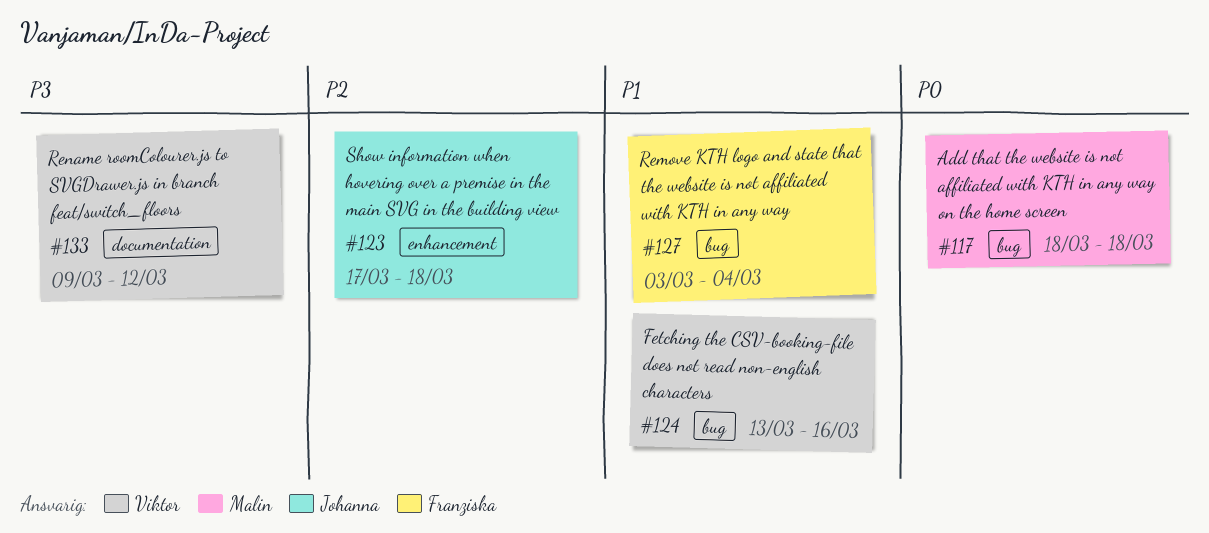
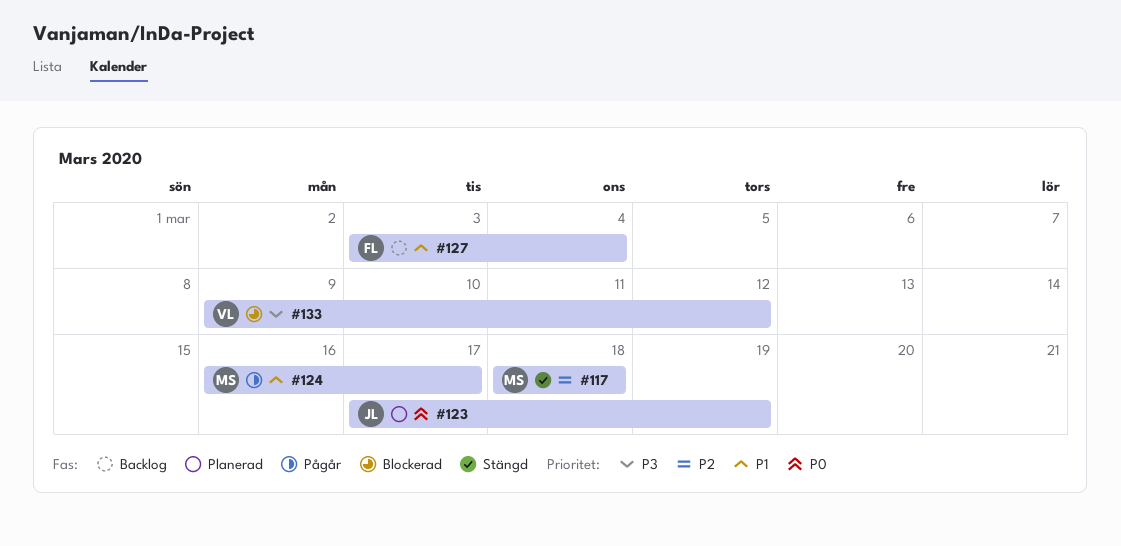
#117, priority: P0 -> P2
#123, priority: P2 -> P0
#123, due: Mar 18 -> Mar 19
#124, owner: Viktor -> Malin
#124, start: Mar 13 -> Mar 16
#124, due: Mar 16 -> Mar 17

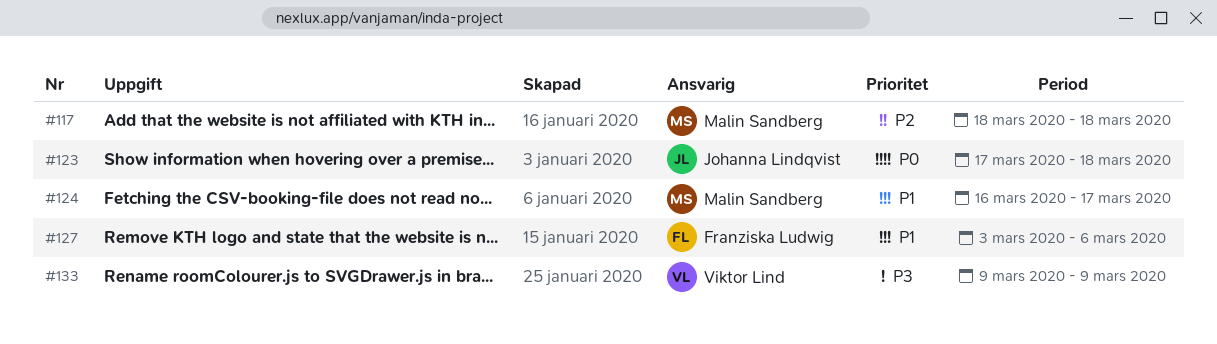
#123, due: Mar 19 -> Mar 18
#127, due: Mar 4 -> Mar 6
#133, due: Mar 12 -> Mar 9

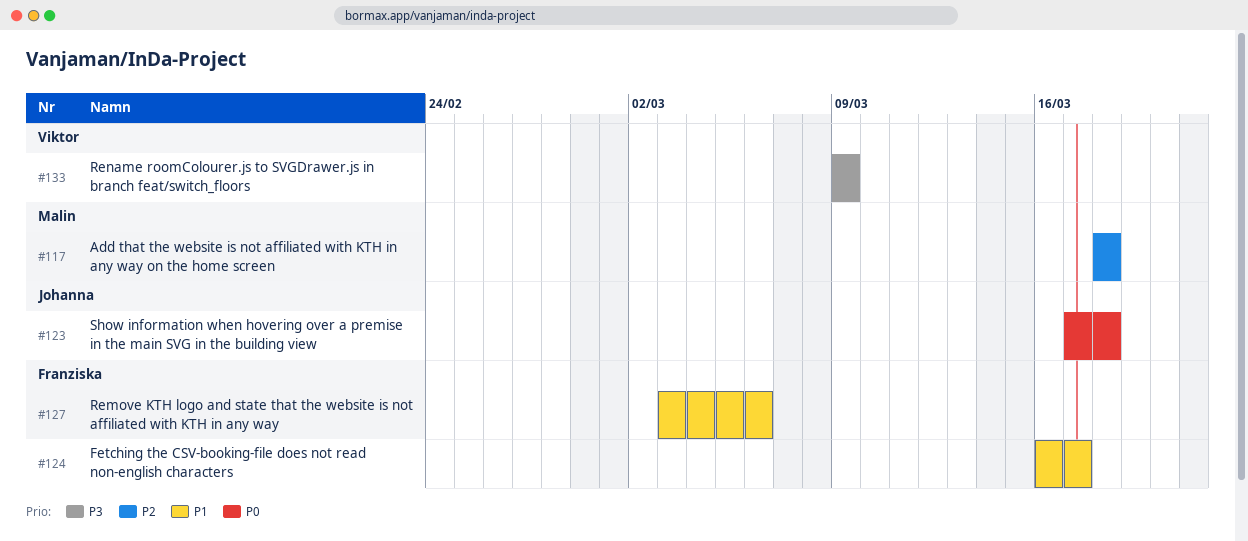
#124, owner: Malin Sandberg -> Franziska Ludwig

